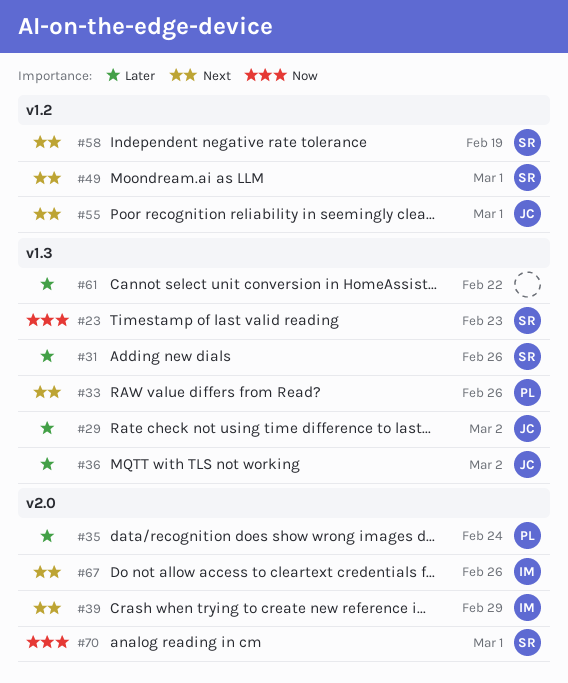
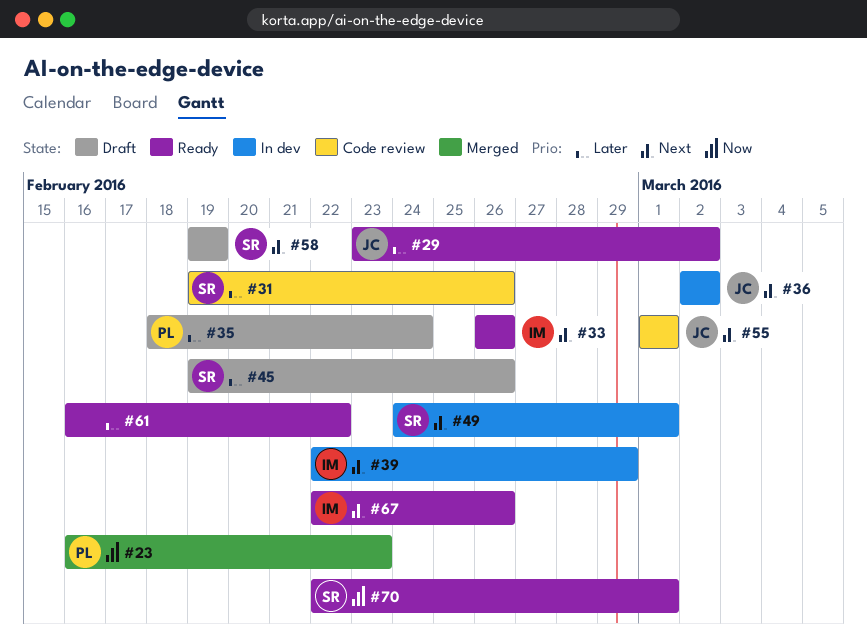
#23, owner: SR -> PL
#33, owner: PL -> IM
#36, priority: Later -> Next
#45: none -> present

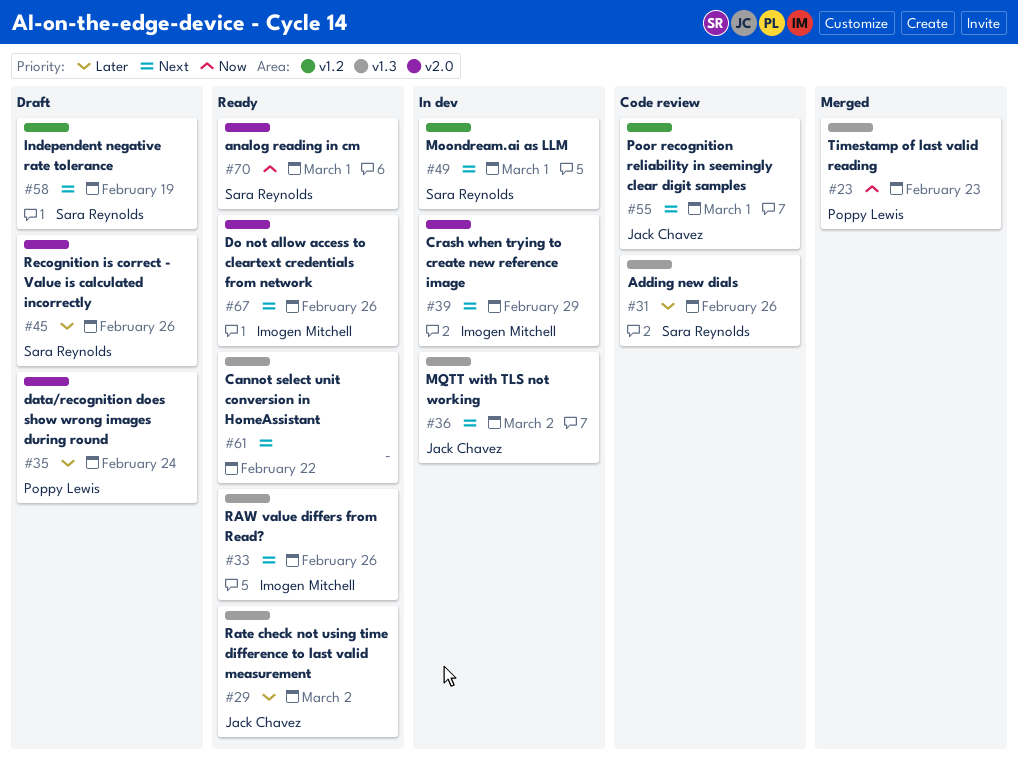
#61, priority: Later -> Next

